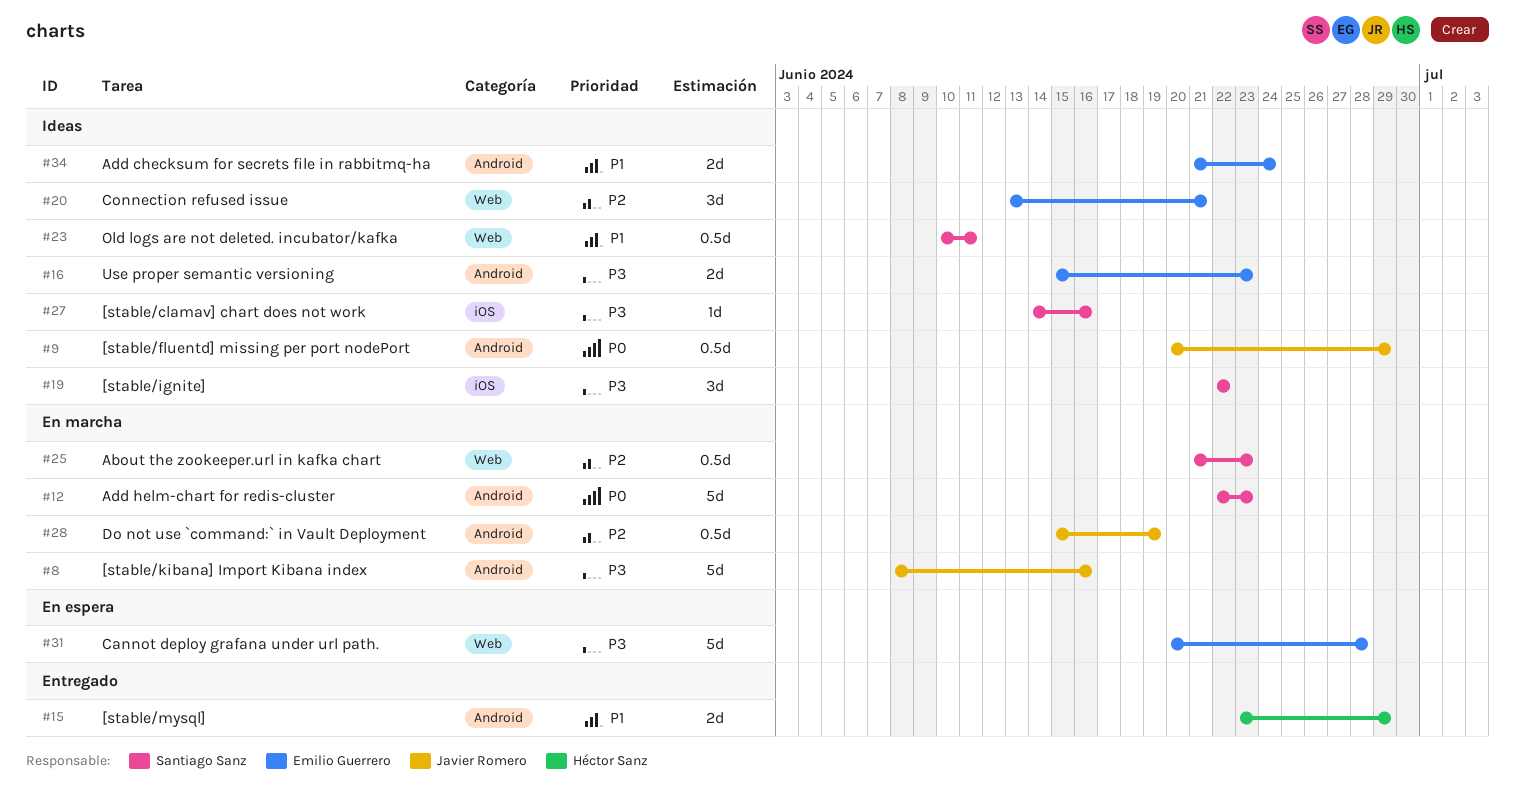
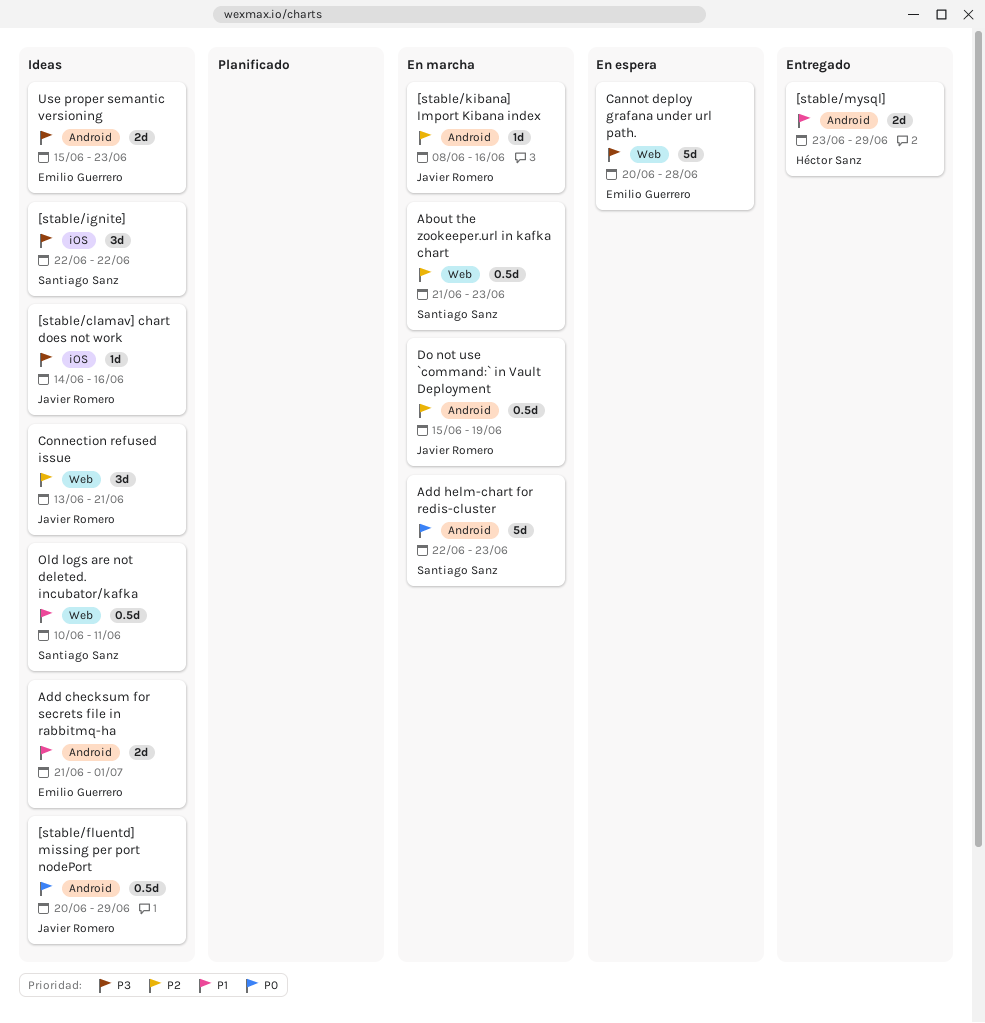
[stable/clamav] chart does not work, owner: Santiago Sanz -> Javier Romero
[stable/kibana] Import Kibana index, priority: P3 -> P2
[stable/kibana] Import Kibana index, estimate: 5d -> 1d
Add checksum for secrets file in rabbitmq-ha, due: Jun 24 -> Jul 1
Connection refused issue, owner: Emilio Guerrero -> Javier Romero

